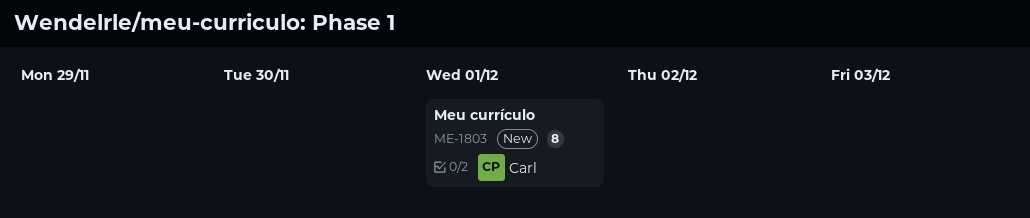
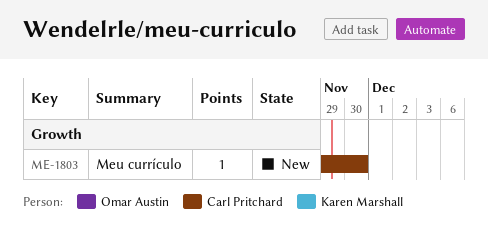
ME-1803, estimate: 8 -> 1
ME-1803, due: Dec 1 -> Nov 30

